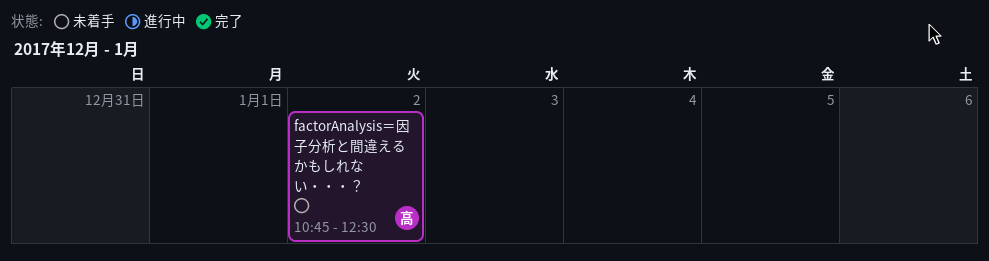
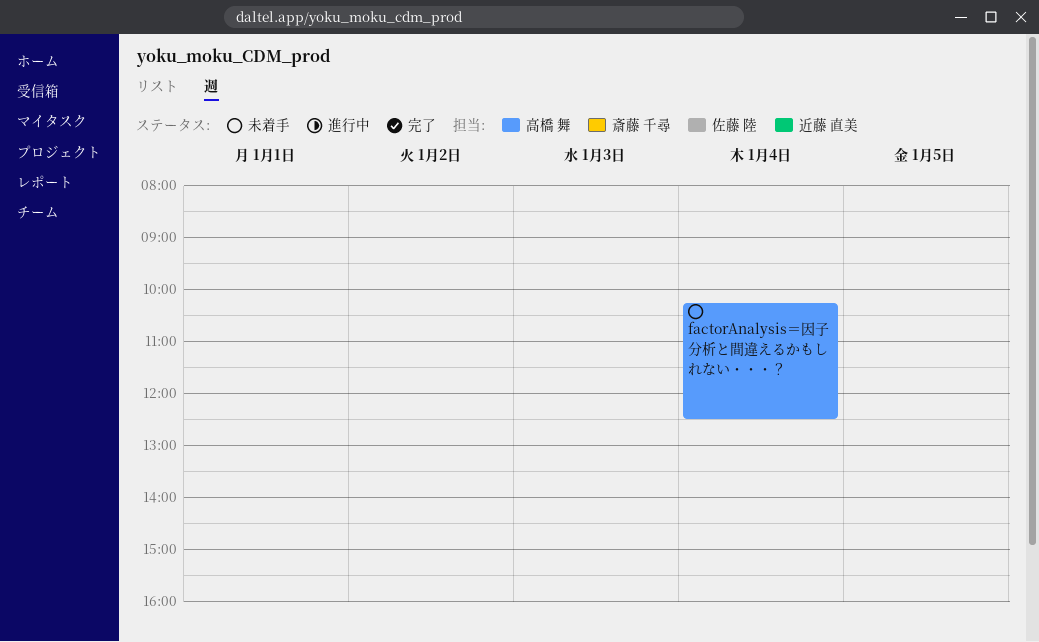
factorAnalysis＝因子分析と間違えるかもしれない・・・？, day: Jan 2 -> Jan 4
factorAnalysis＝因子分析と間違えるかもしれない・・・？, begins: 10:45 -> 10:15

